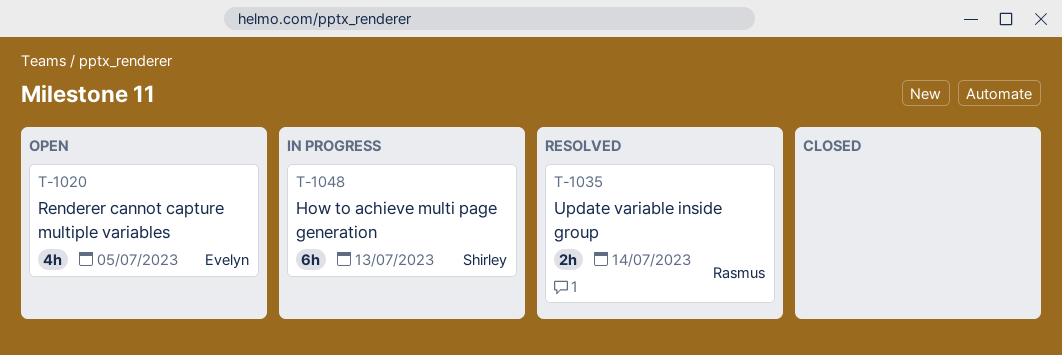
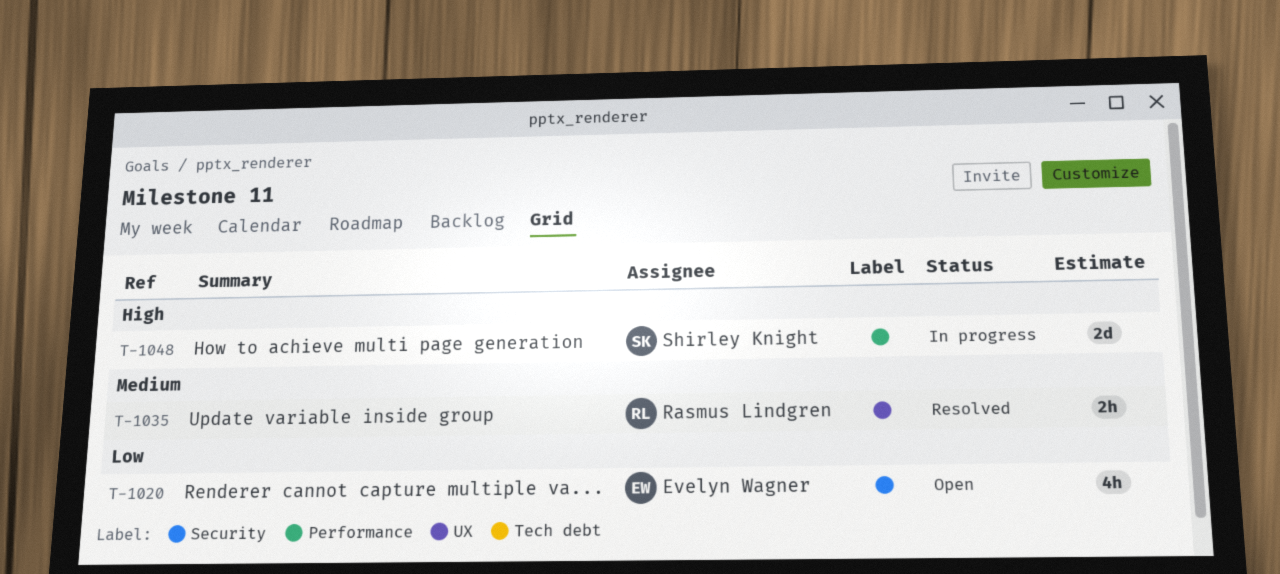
T-1048, estimate: 6h -> 2d

